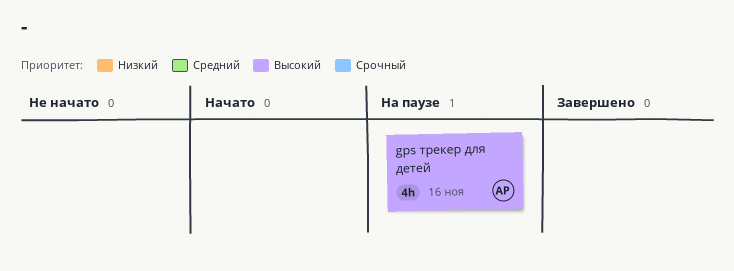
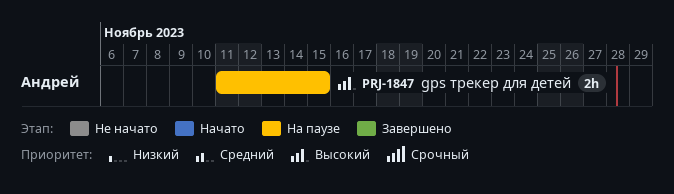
gps трекер для детей, estimate: 4h -> 2h
gps трекер для детей, due: Nov 16 -> Nov 15

